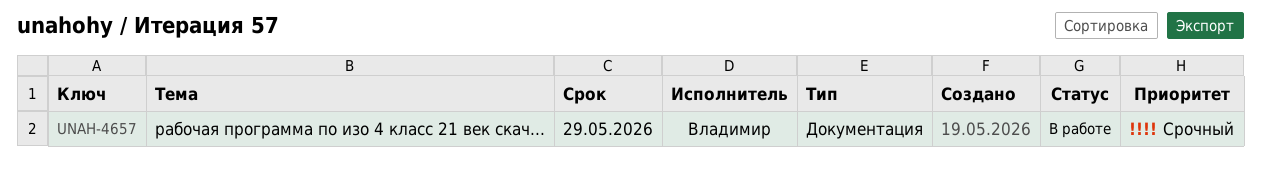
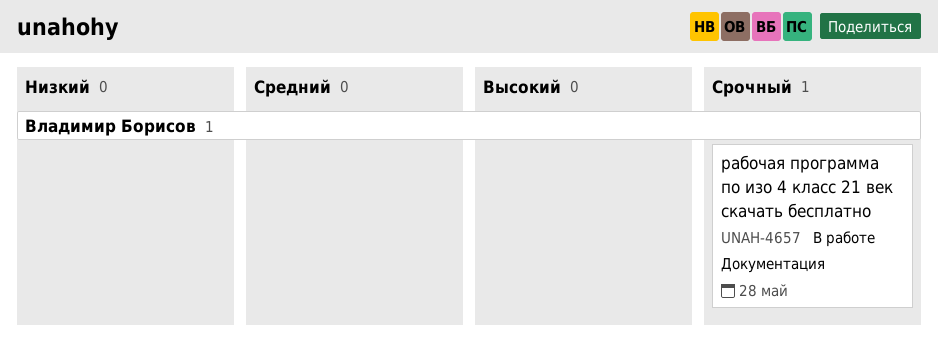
UNAH-4657, due: May 29 -> May 28

